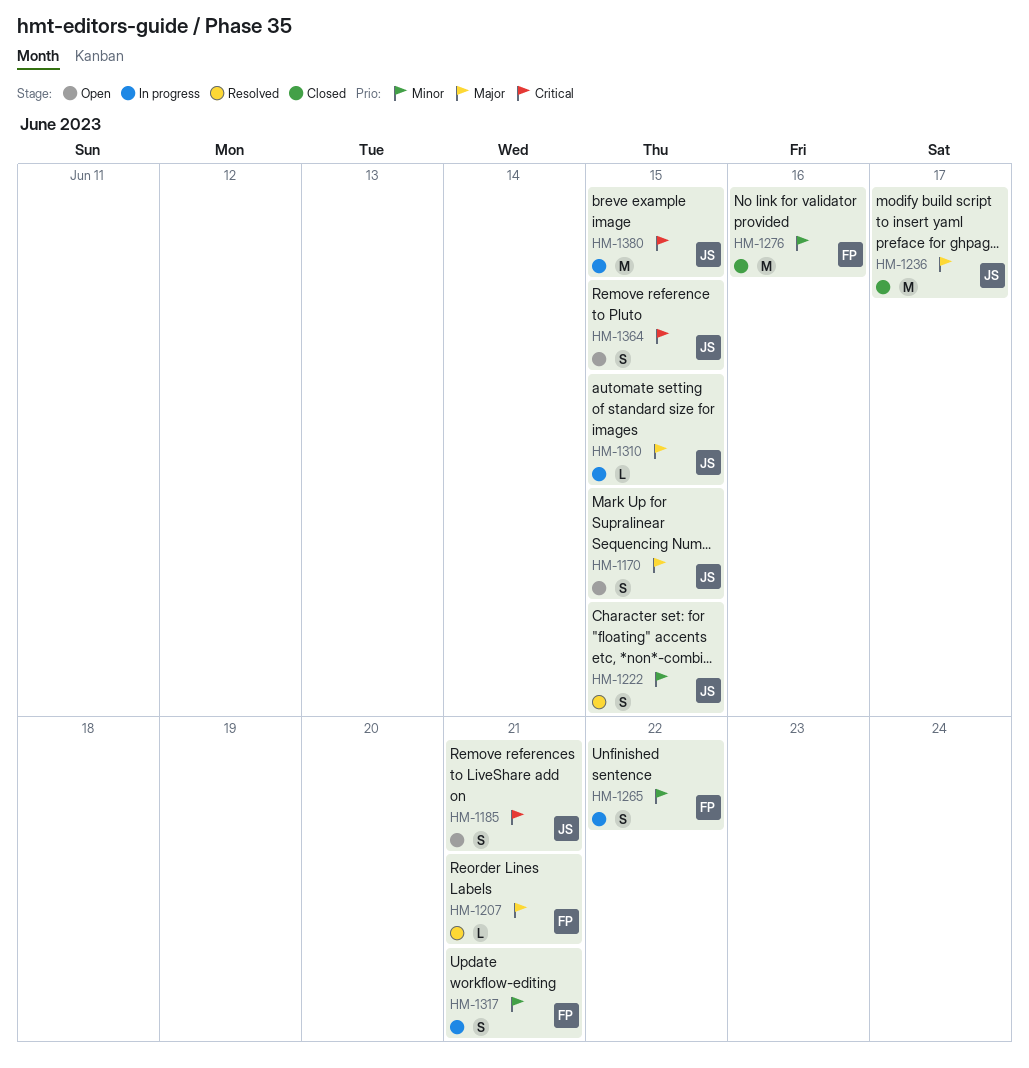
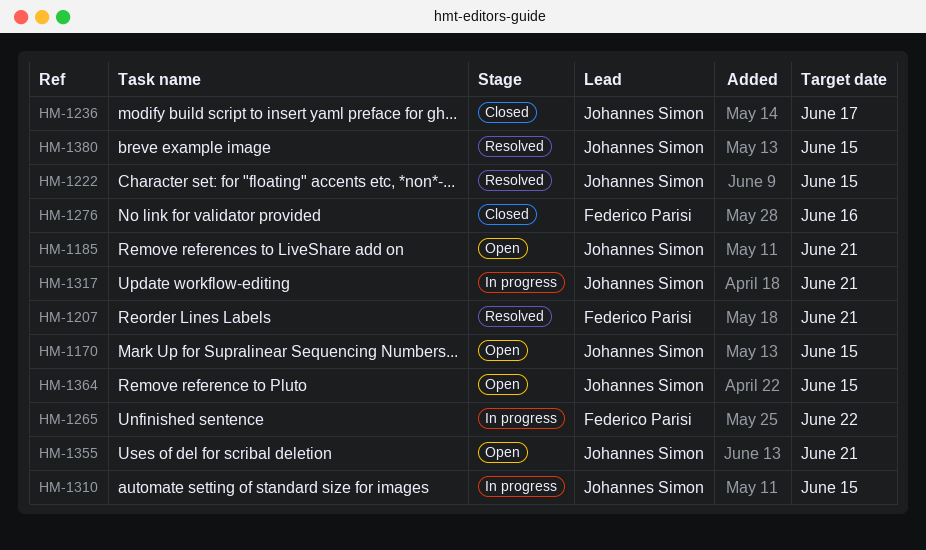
HM-1317, owner: Federico Parisi -> Johannes Simon
HM-1355: none -> present
HM-1380, status: In progress -> Resolved

